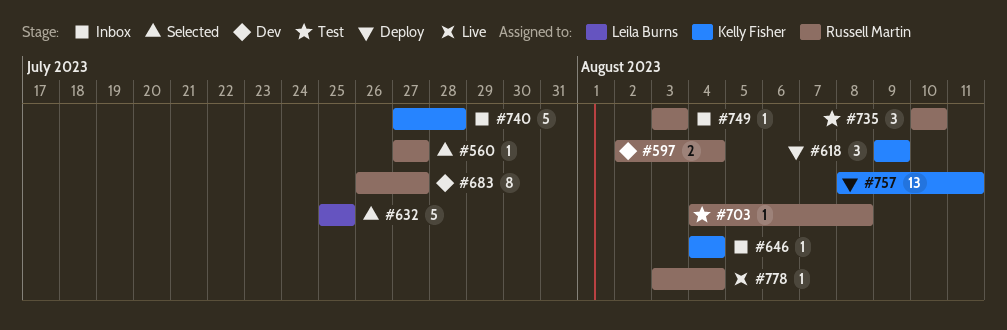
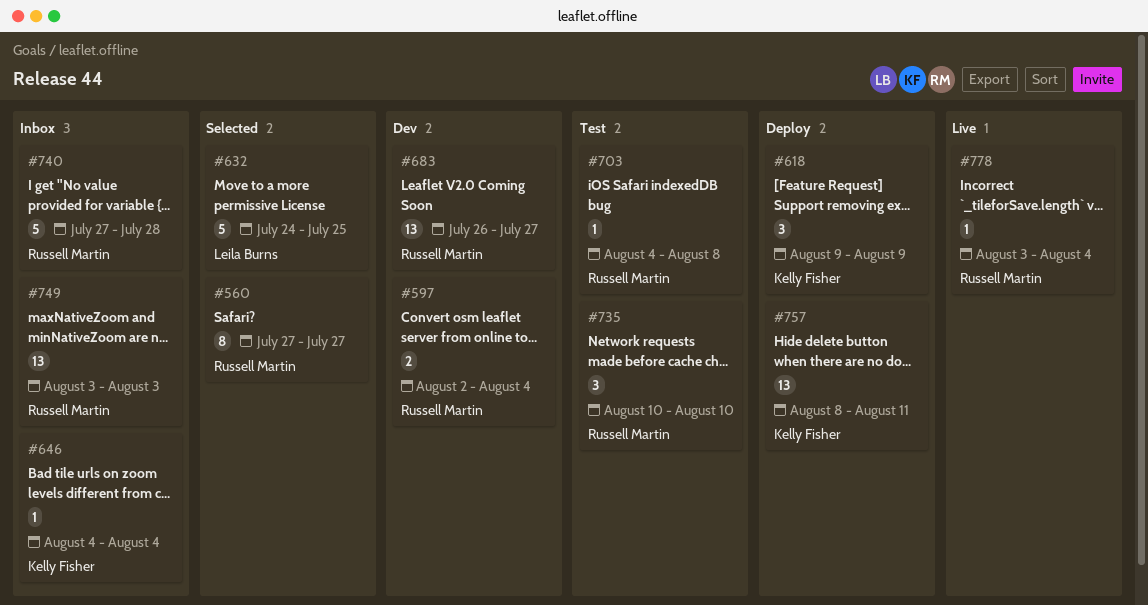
#560, estimate: 1 -> 8
#632, start: Jul 25 -> Jul 24
#683, estimate: 8 -> 13
#740, owner: Kelly Fisher -> Russell Martin
#749, estimate: 1 -> 13

